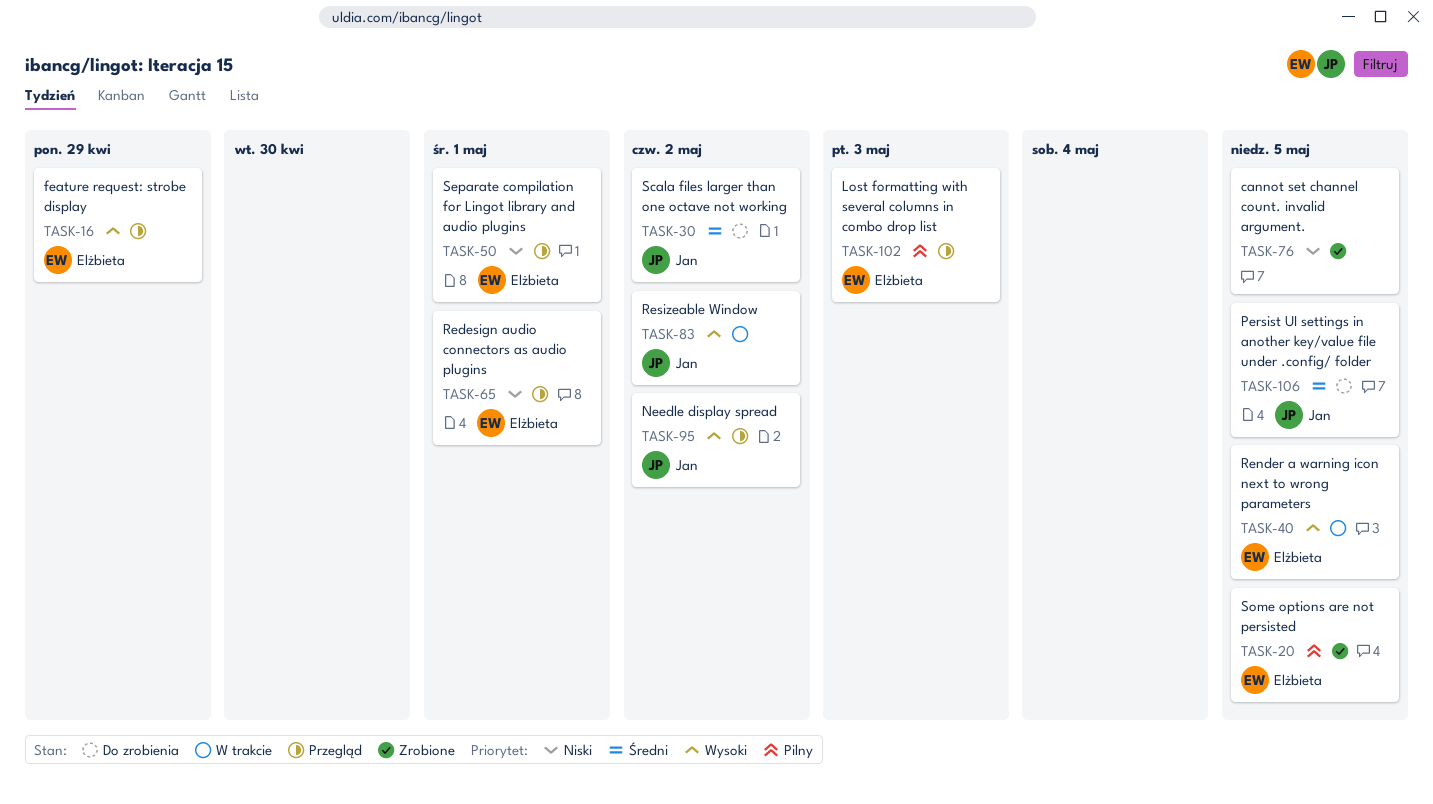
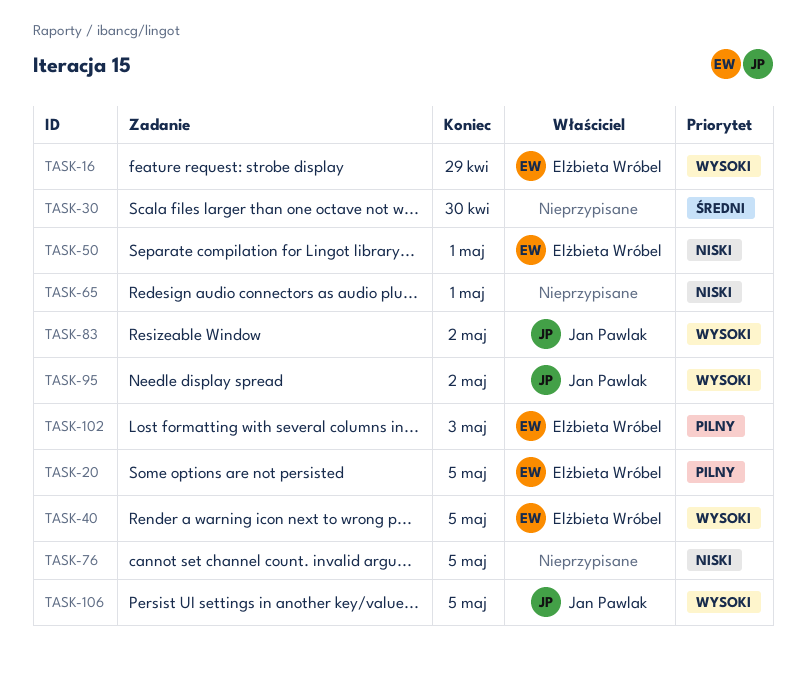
TASK-30, owner: Jan Pawlak -> none
TASK-30, due: May 2 -> Apr 30
TASK-65, owner: Elżbieta Wróbel -> none
TASK-106, priority: Średni -> Wysoki

